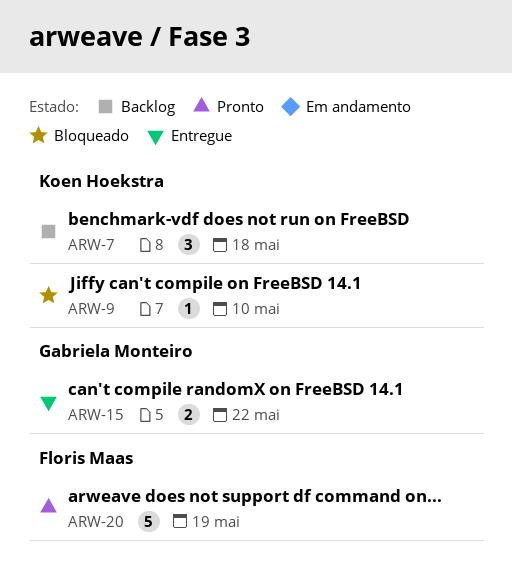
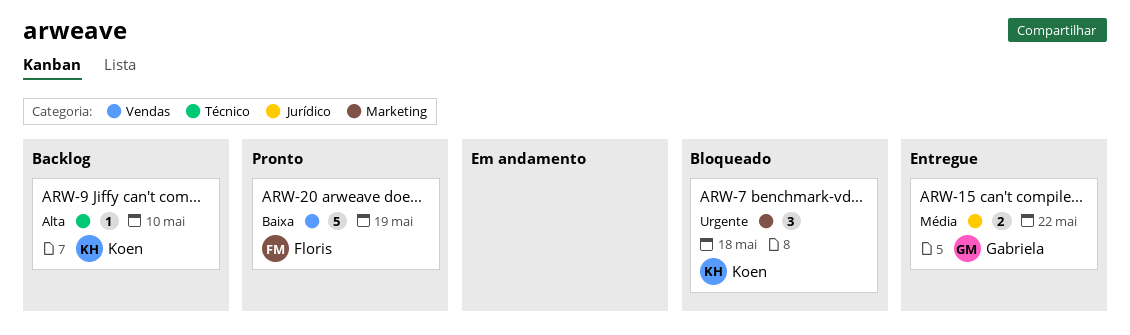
ARW-7, status: Backlog -> Bloqueado
ARW-9, status: Bloqueado -> Backlog

